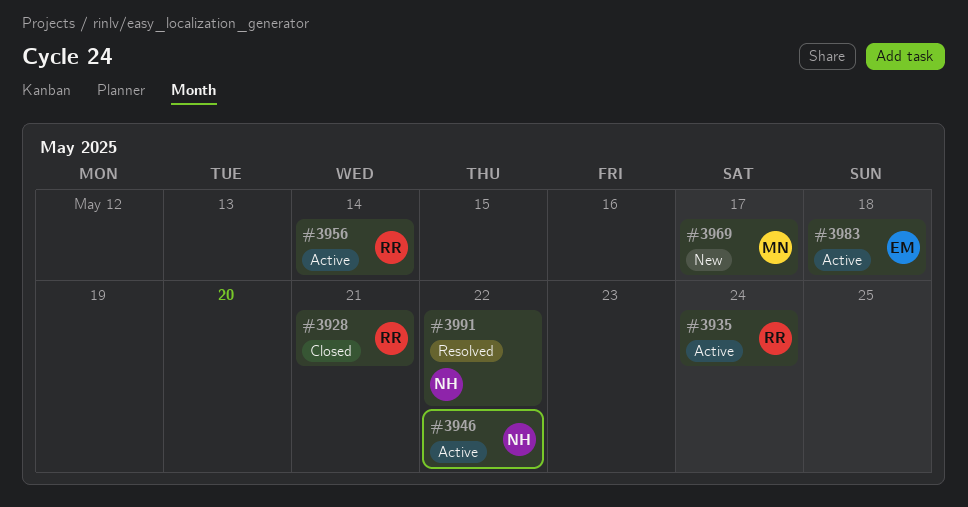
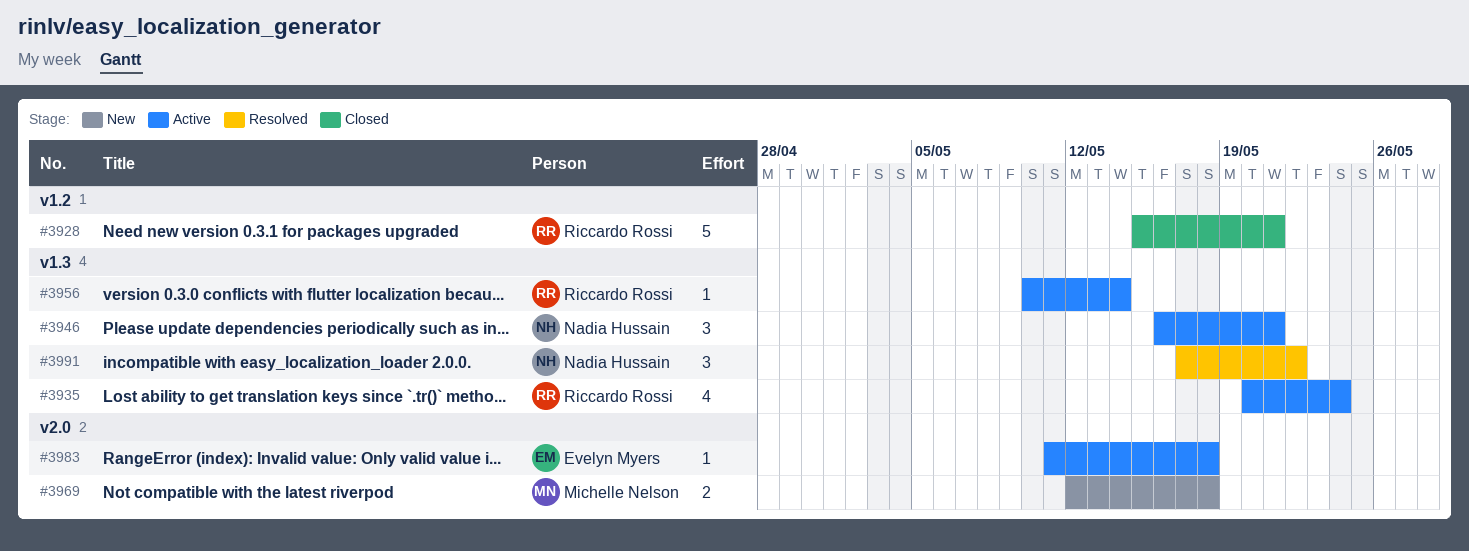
#3946, due: May 22 -> May 21
#3969, due: May 17 -> May 18

